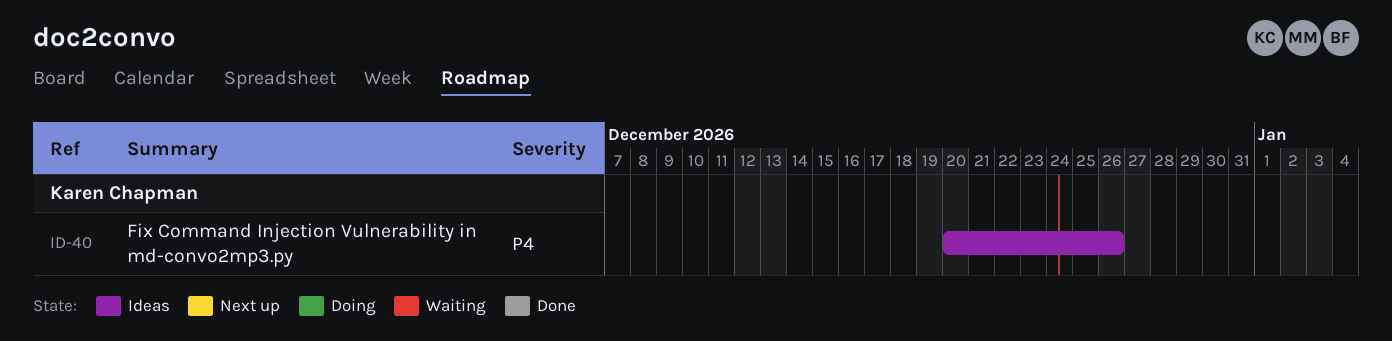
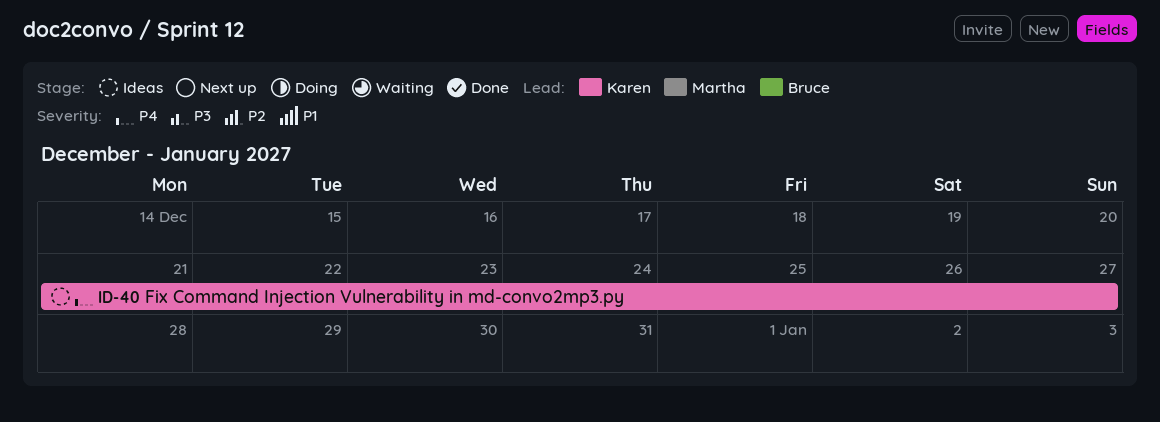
ID-40, start: Dec 20 -> Dec 21
ID-40, due: Dec 26 -> Dec 27

